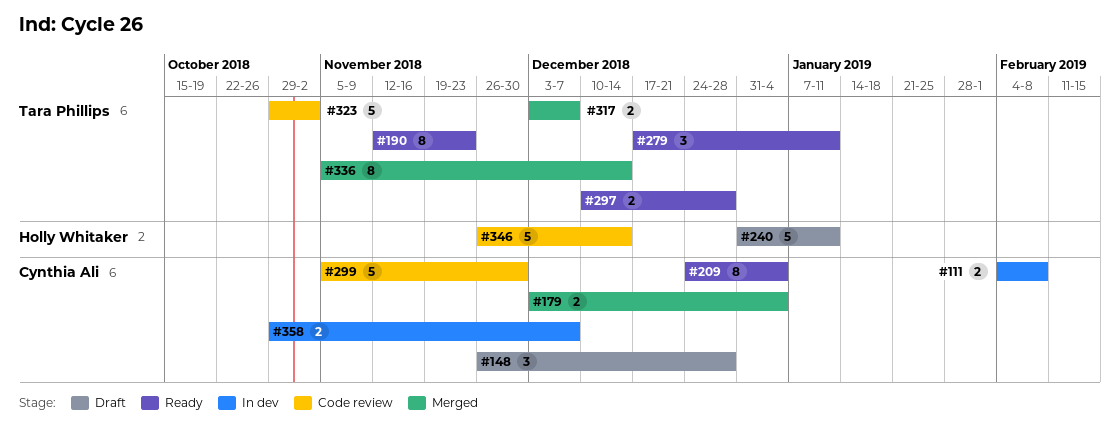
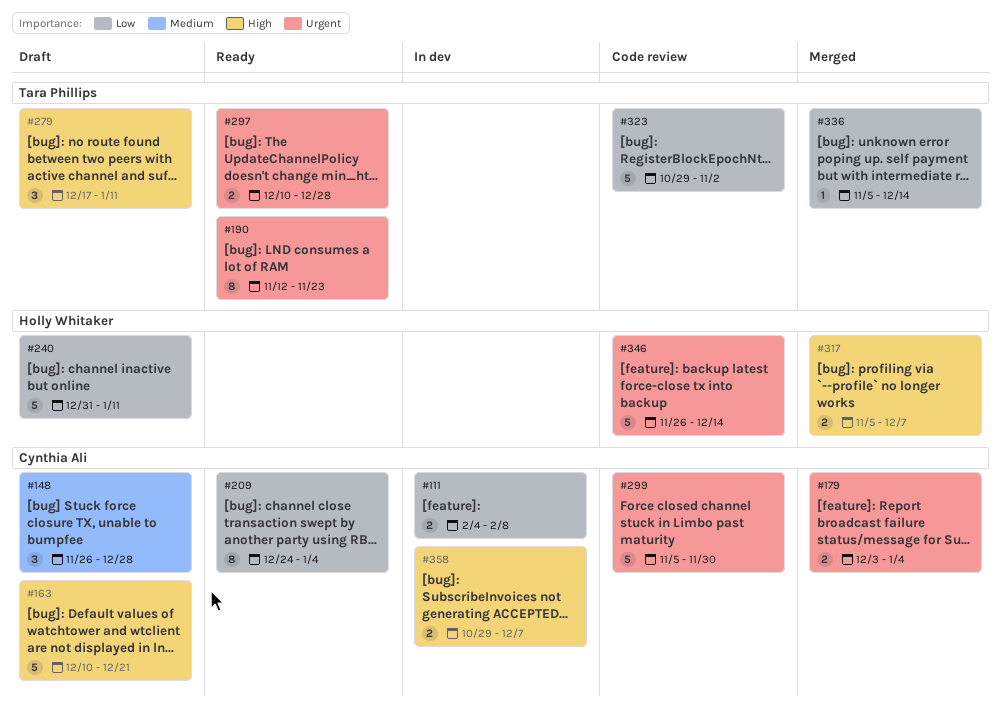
#163: none -> present
#279, status: Ready -> Draft
#317, owner: Tara Phillips -> Holly Whitaker
#317, start: Dec 3 -> Nov 5
#336, estimate: 8 -> 1

